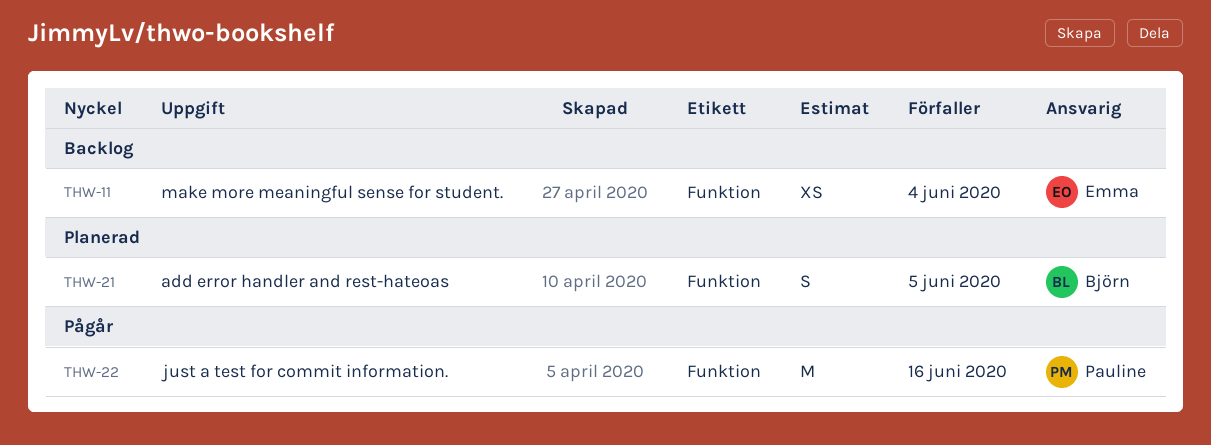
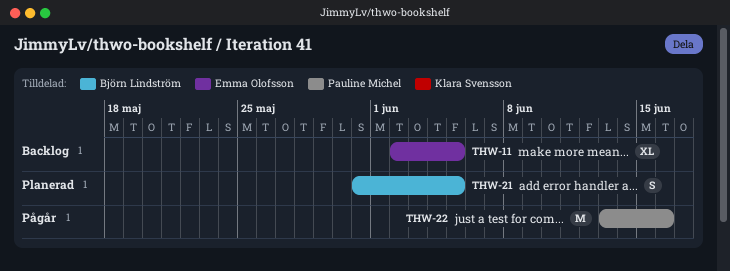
THW-11, estimate: XS -> XL
THW-11, due: Jun 4 -> Jun 5

